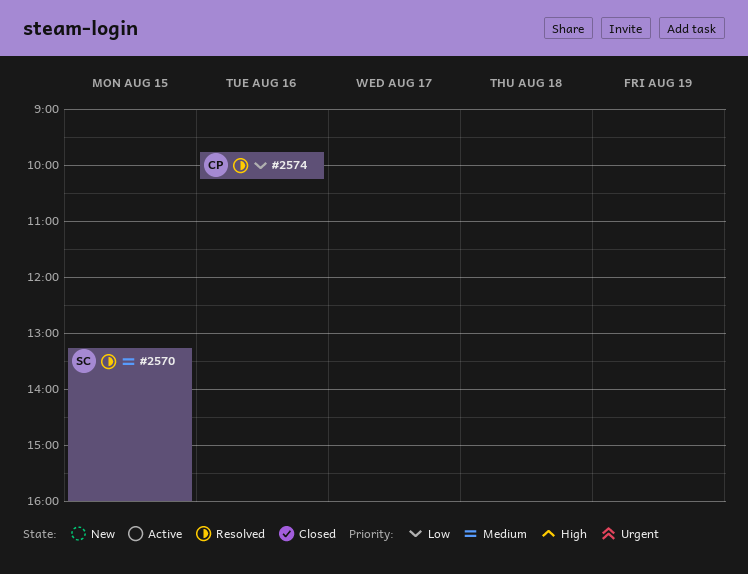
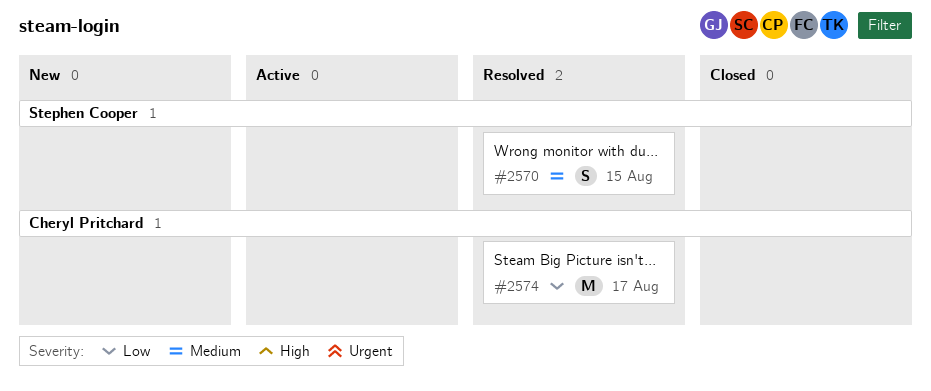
#2574, day: Aug 16 -> Aug 17

